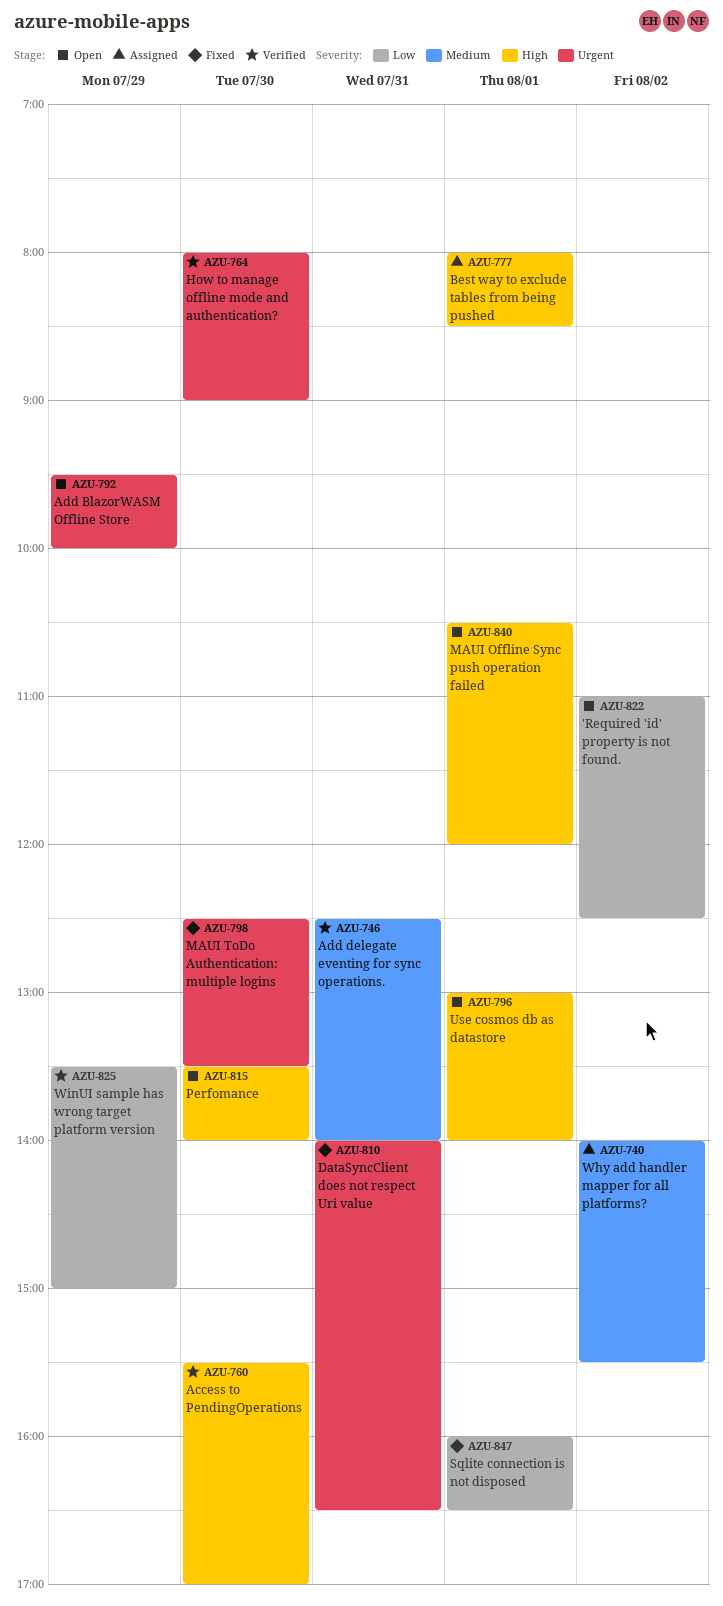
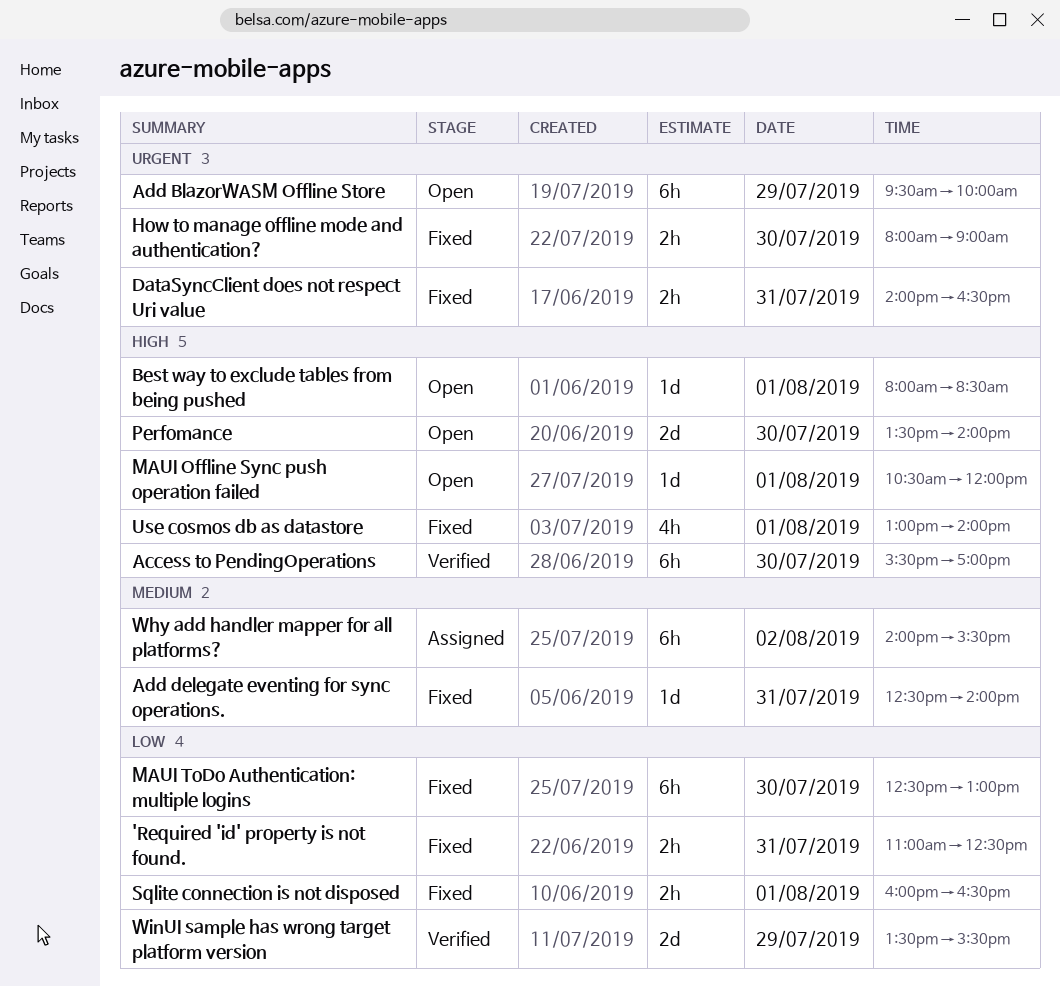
'Required 'id' property is not found., status: Open -> Fixed
'Required 'id' property is not found., day: Aug 2 -> Jul 31
Add delegate eventing for sync operations., status: Verified -> Fixed
Best way to exclude tables from being pushed, status: Assigned -> Open
How to manage offline mode and authentication?, status: Verified -> Fixed
MAUI ToDo Authentication: multiple logins, priority: Urgent -> Low
MAUI ToDo Authentication: multiple logins, ends: 13:30 -> 13:00
Use cosmos db as datastore, status: Open -> Fixed
WinUI sample has wrong target platform version, ends: 15:00 -> 15:30

